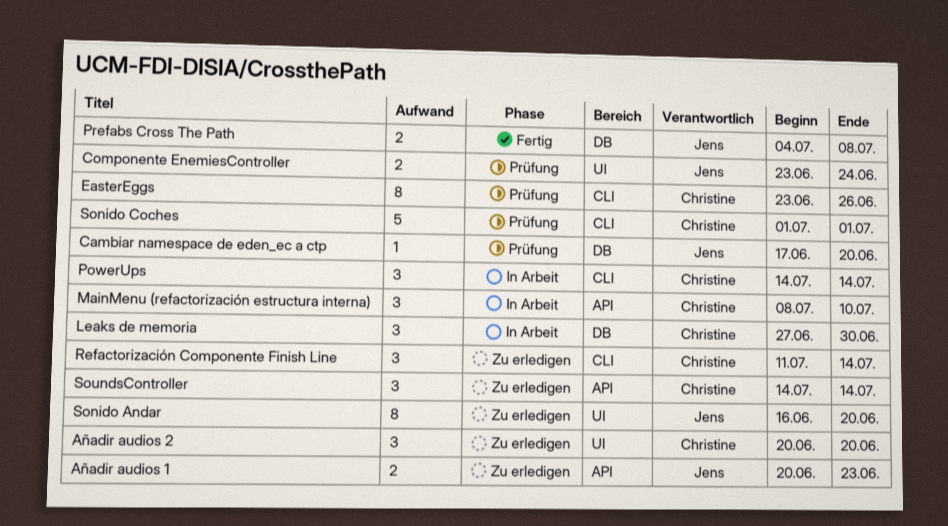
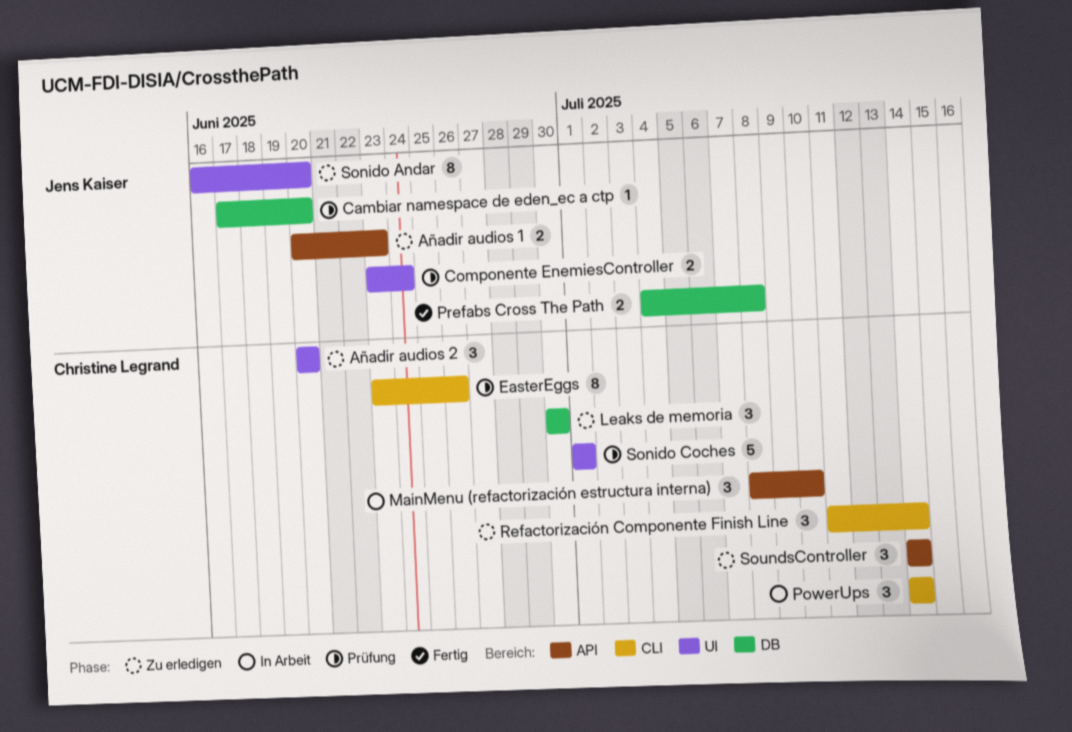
Leaks de memoria, status: In Arbeit -> Zu erledigen
Leaks de memoria, start: Jun 27 -> Jun 30
Sonido Coches, label: CLI -> UI

